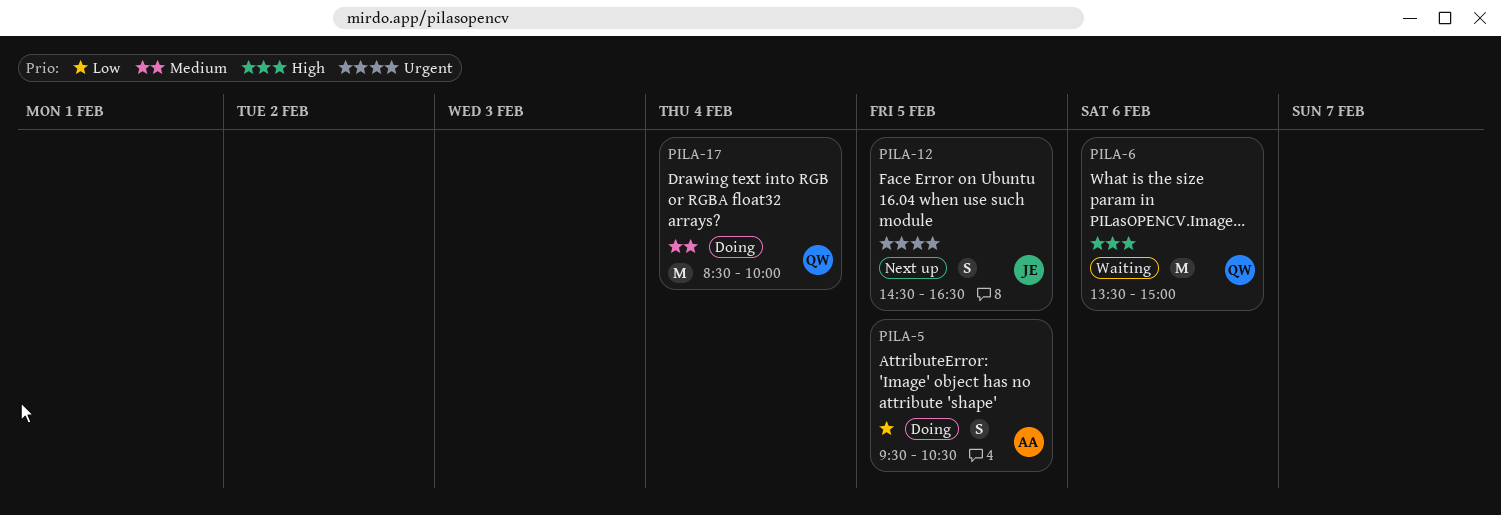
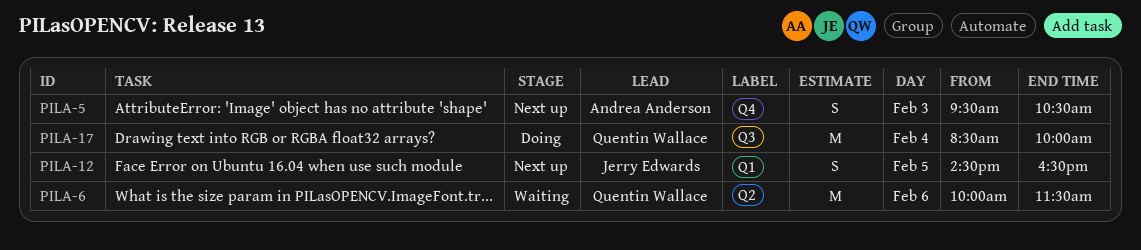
PILA-5, status: Doing -> Next up
PILA-5, day: Feb 5 -> Feb 3
PILA-6, begins: 13:30 -> 10:00
PILA-6, ends: 15:00 -> 11:30

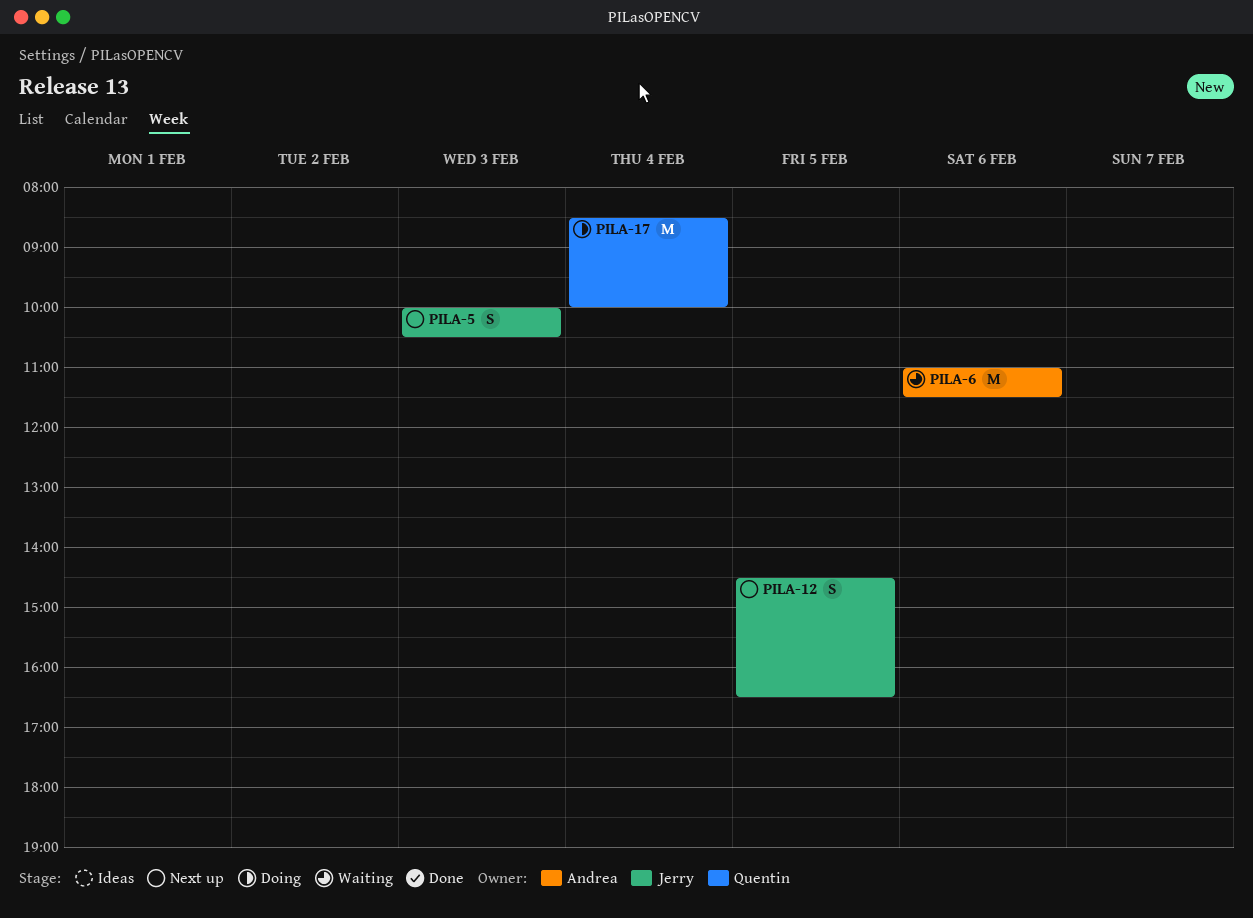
PILA-5, owner: Andrea Anderson -> Jerry Edwards
PILA-5, begins: 09:30 -> 10:00
PILA-6, owner: Quentin Wallace -> Andrea Anderson
PILA-6, begins: 10:00 -> 11:00

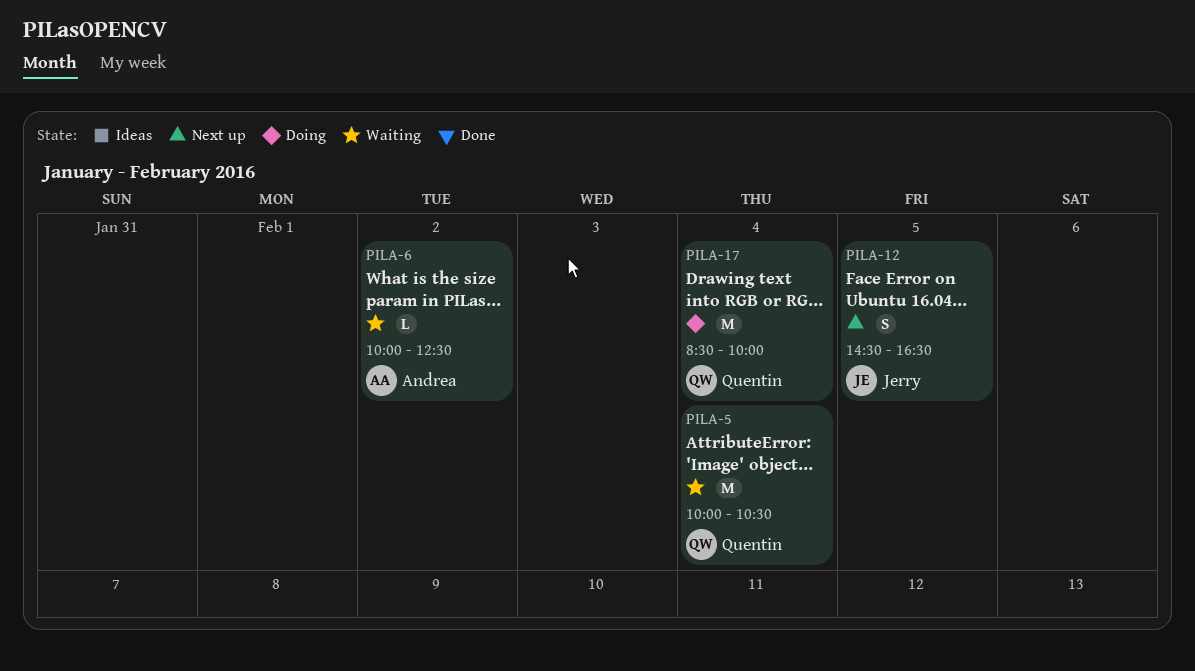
PILA-5, status: Next up -> Waiting
PILA-5, owner: Jerry -> Quentin
PILA-5, estimate: S -> M
PILA-5, day: Feb 3 -> Feb 4
PILA-6, estimate: M -> L
PILA-6, day: Feb 6 -> Feb 2
PILA-6, begins: 11:00 -> 10:00
PILA-6, ends: 11:30 -> 12:30

